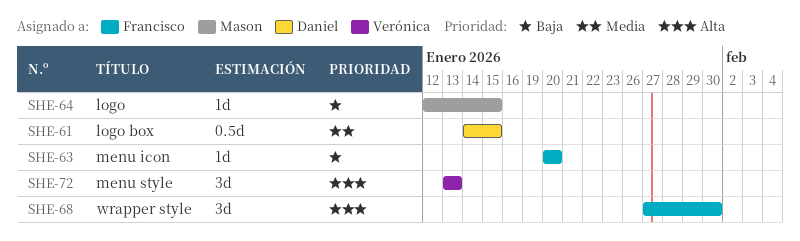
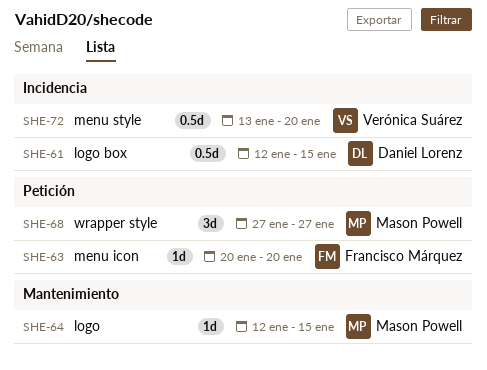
SHE-61, start: Jan 14 -> Jan 12
SHE-68, owner: Francisco Márquez -> Mason Powell
SHE-68, due: Jan 30 -> Jan 27
SHE-72, estimate: 3d -> 0.5d
SHE-72, due: Jan 13 -> Jan 20

